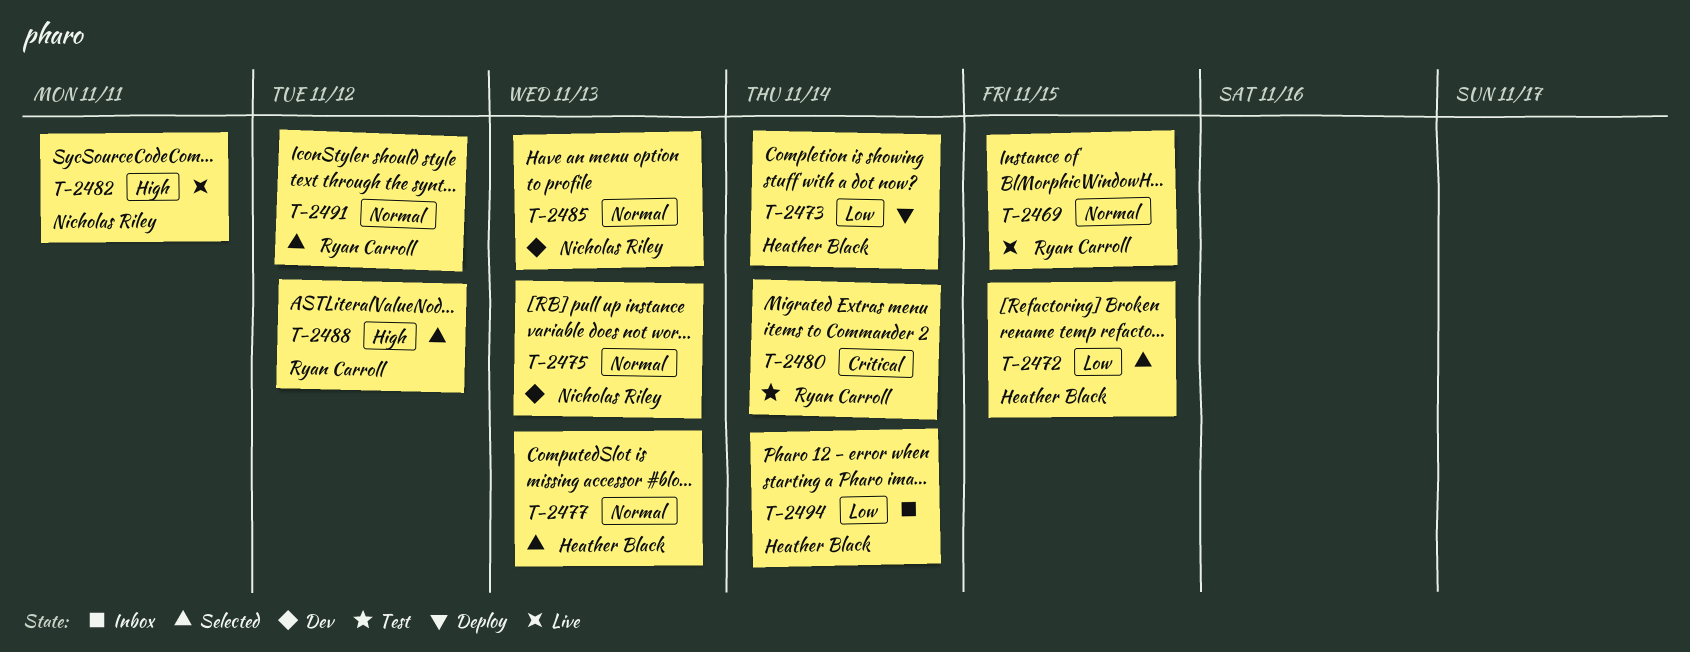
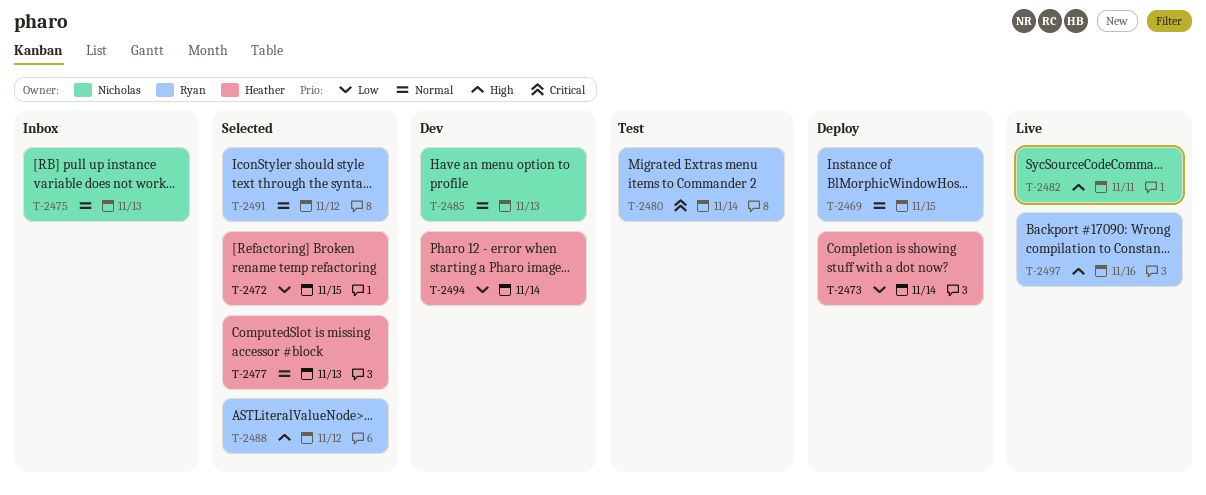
T-2469, status: Live -> Deploy
T-2475, status: Dev -> Inbox
T-2494, status: Inbox -> Dev
T-2497: none -> present

